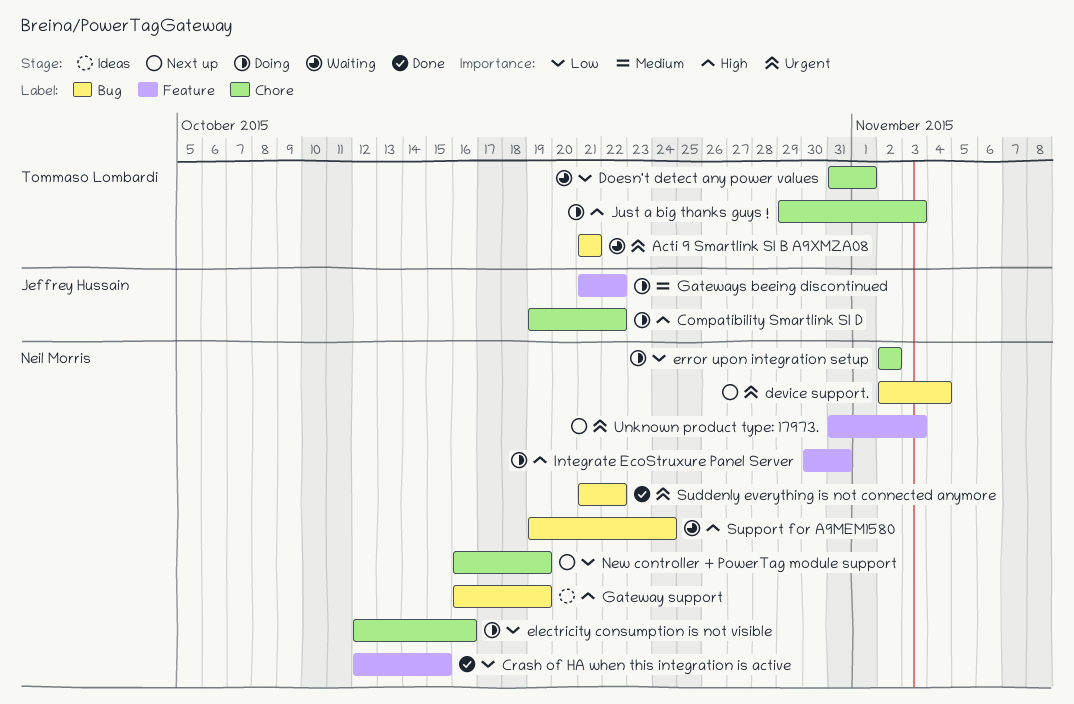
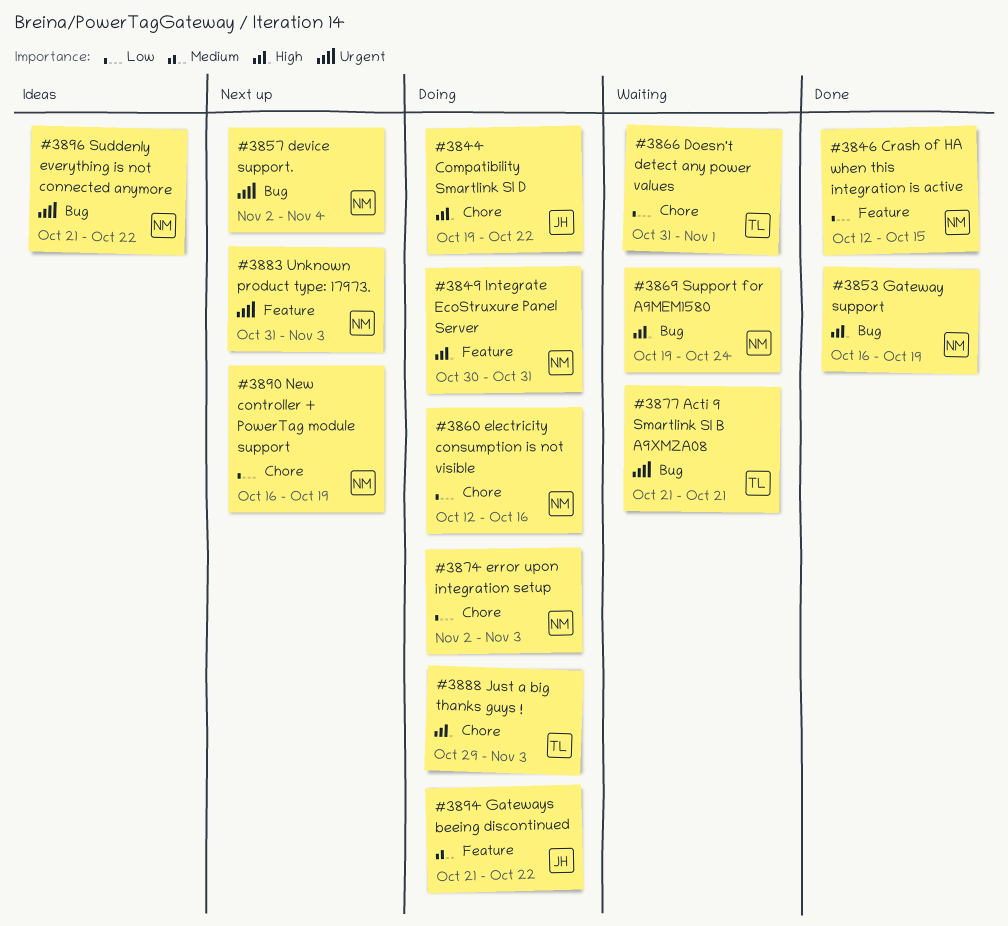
error upon integration setup, due: Nov 2 -> Nov 3
Gateway support, status: Ideas -> Done
Suddenly everything is not connected anymore, status: Done -> Ideas

